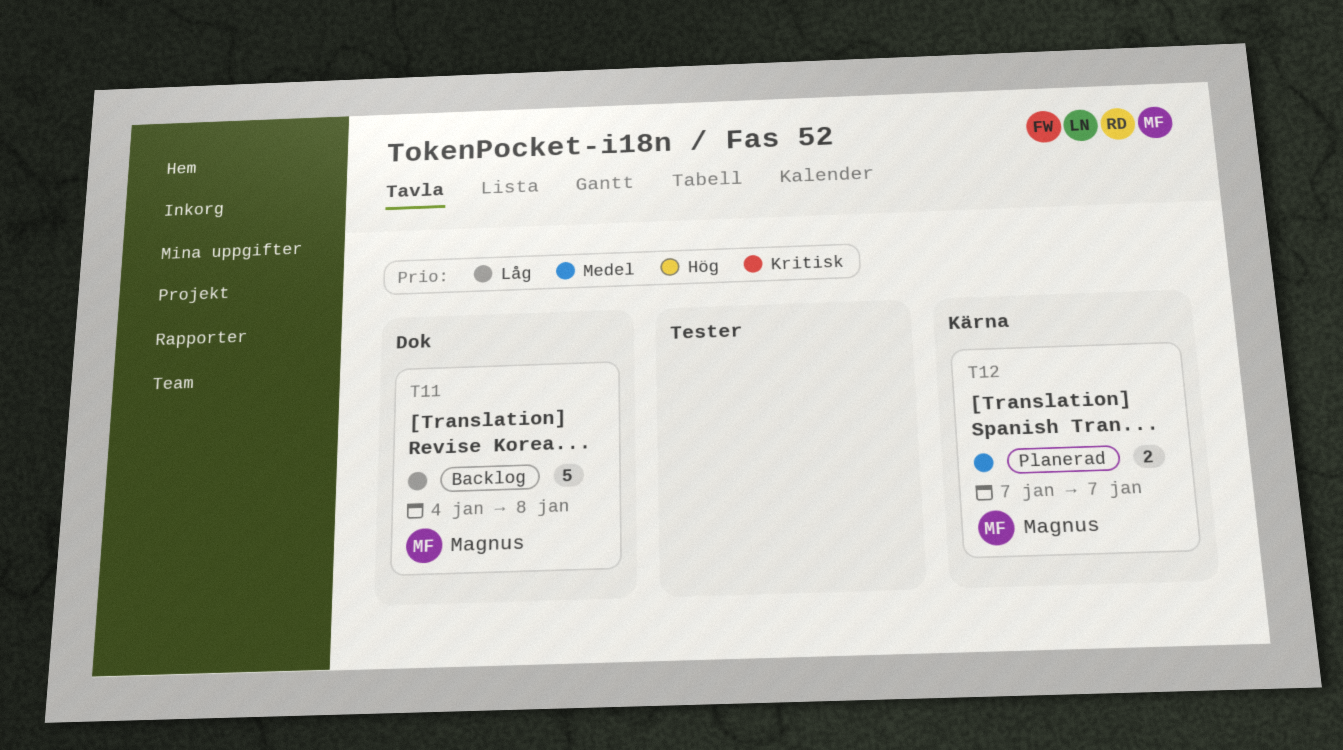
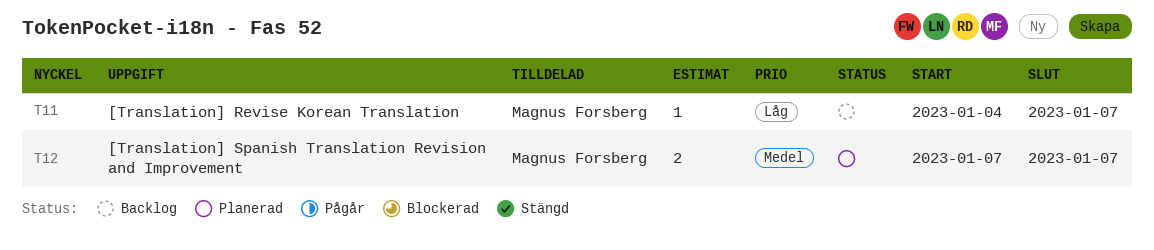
T11, estimate: 5 -> 1
T11, due: Jan 8 -> Jan 7

